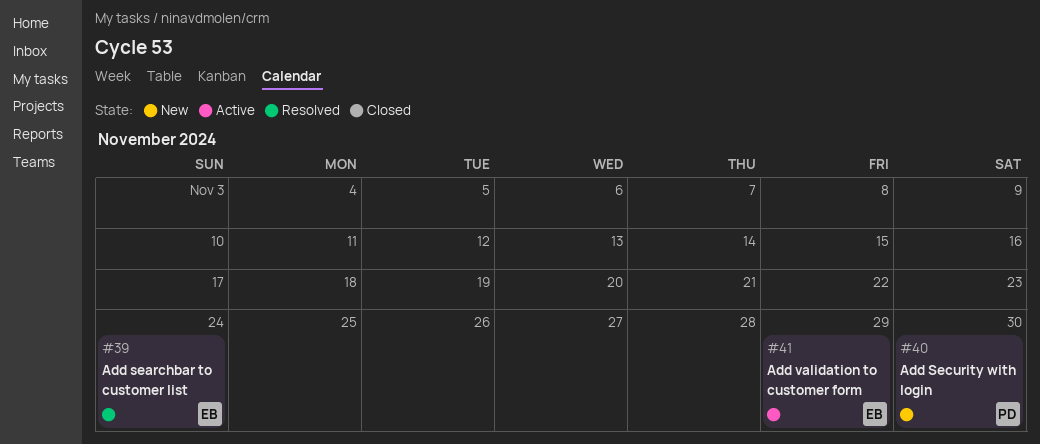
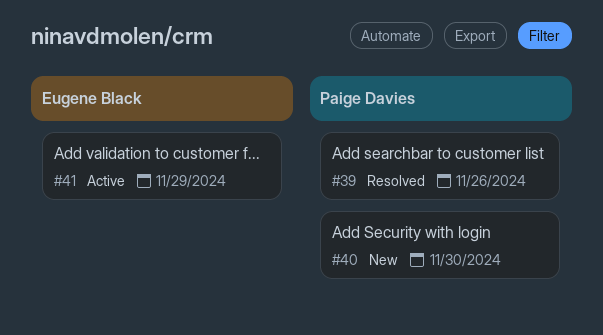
#39, owner: Eugene Black -> Paige Davies
#39, due: Nov 24 -> Nov 26

